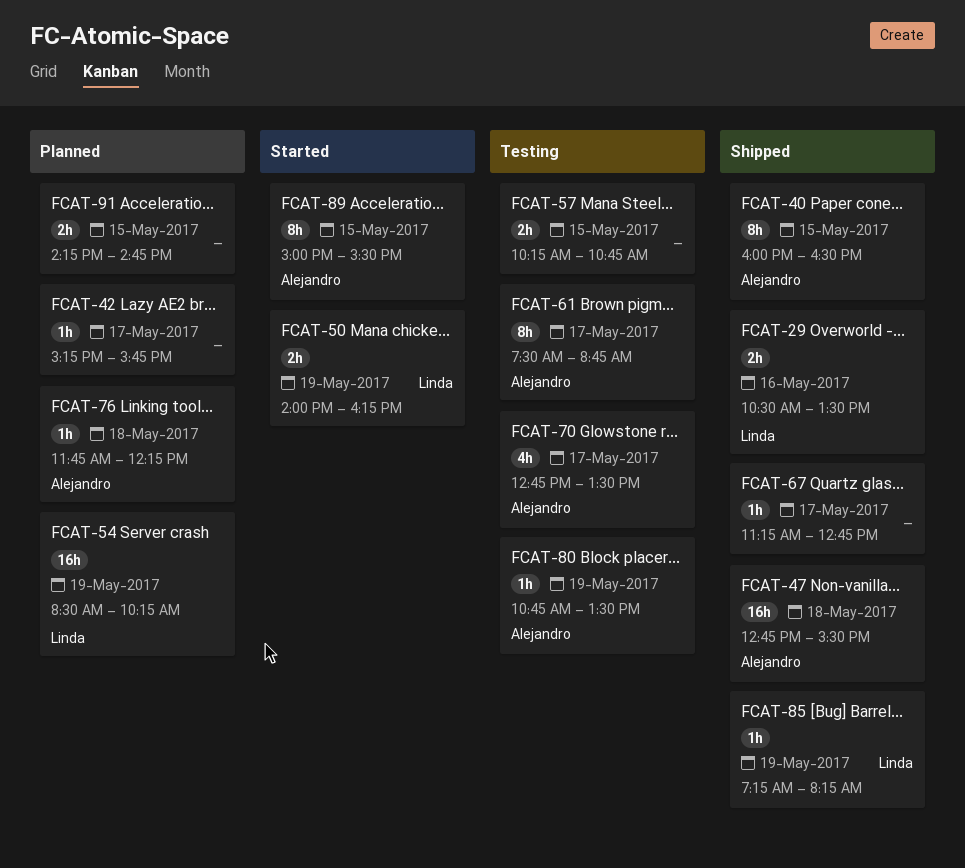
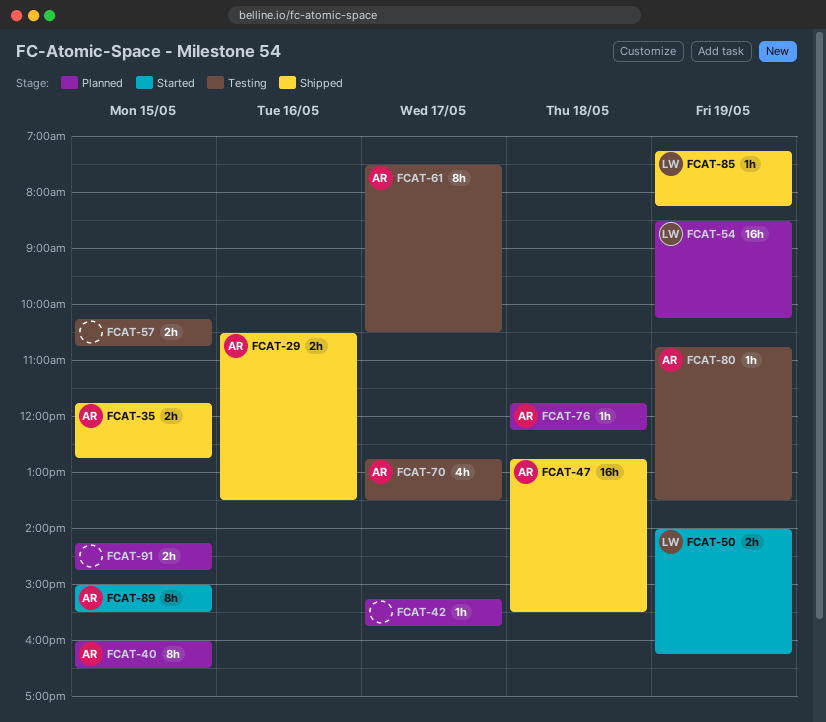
FCAT-29, owner: Linda -> Alejandro
FCAT-35: none -> present
FCAT-40, status: Shipped -> Planned
FCAT-61, ends: 08:45 -> 10:30
FCAT-67: present -> none

